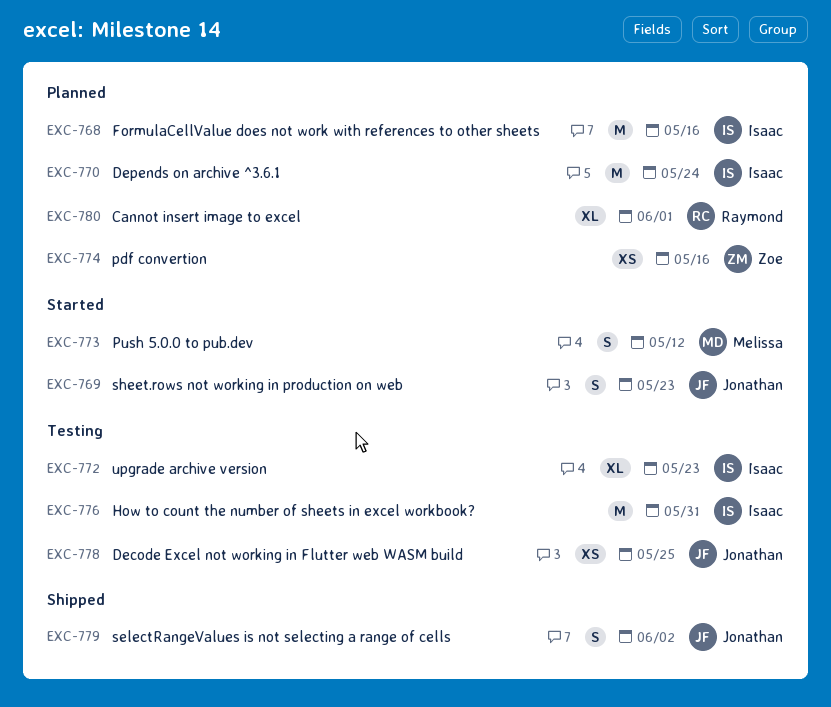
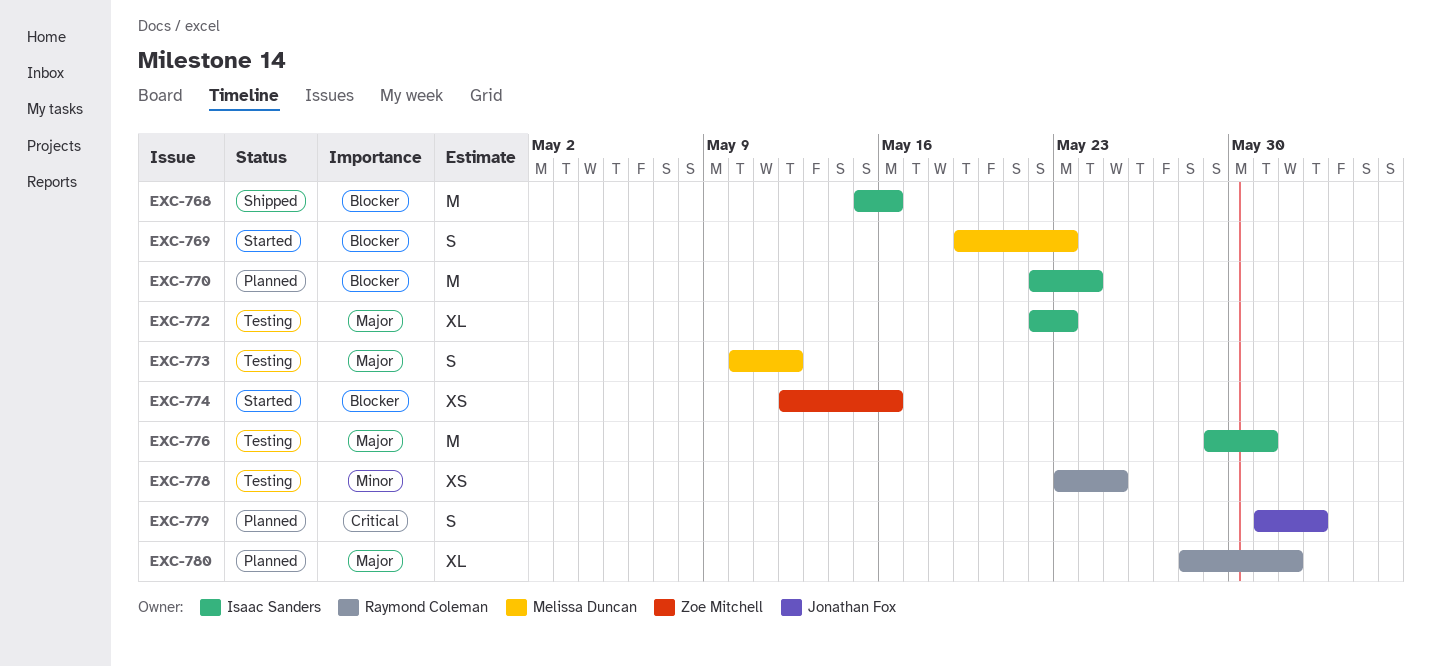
EXC-768, status: Planned -> Shipped
EXC-769, owner: Jonathan Fox -> Melissa Duncan
EXC-773, status: Started -> Testing
EXC-774, status: Planned -> Started
EXC-778, owner: Jonathan Fox -> Raymond Coleman
EXC-779, status: Shipped -> Planned

